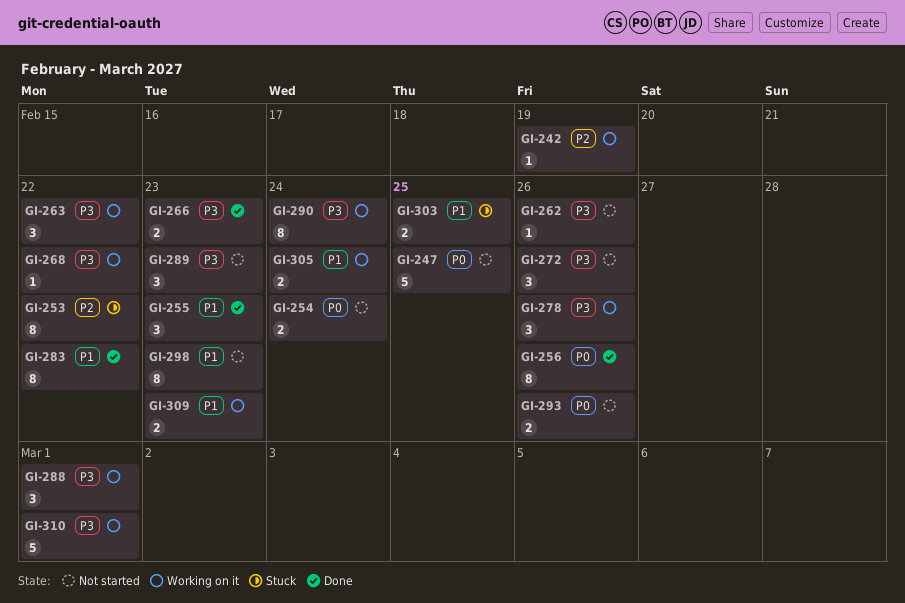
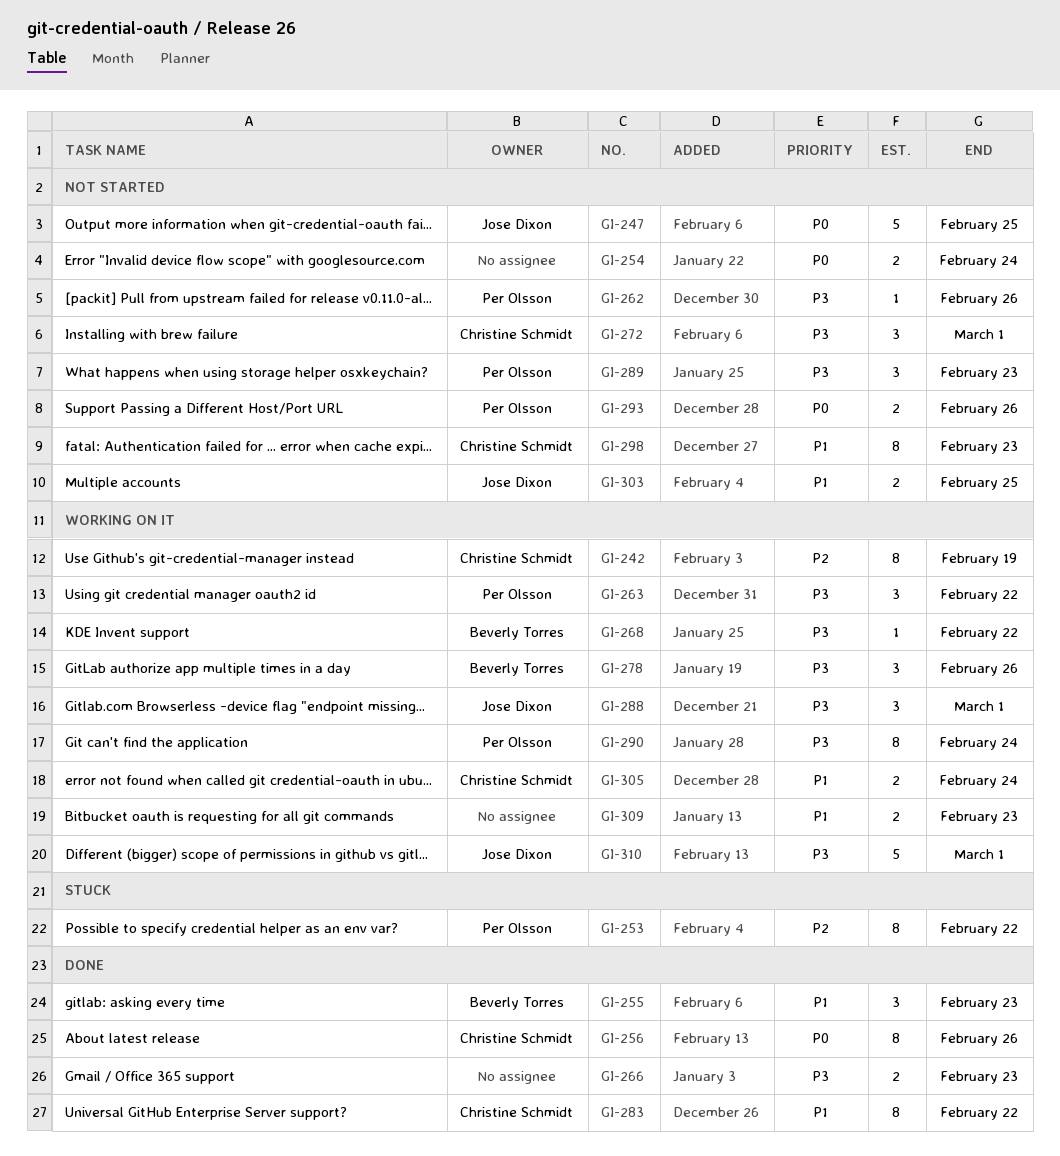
GI-242, estimate: 1 -> 8
GI-272, due: Feb 26 -> Mar 1
GI-303, status: Stuck -> Not started

